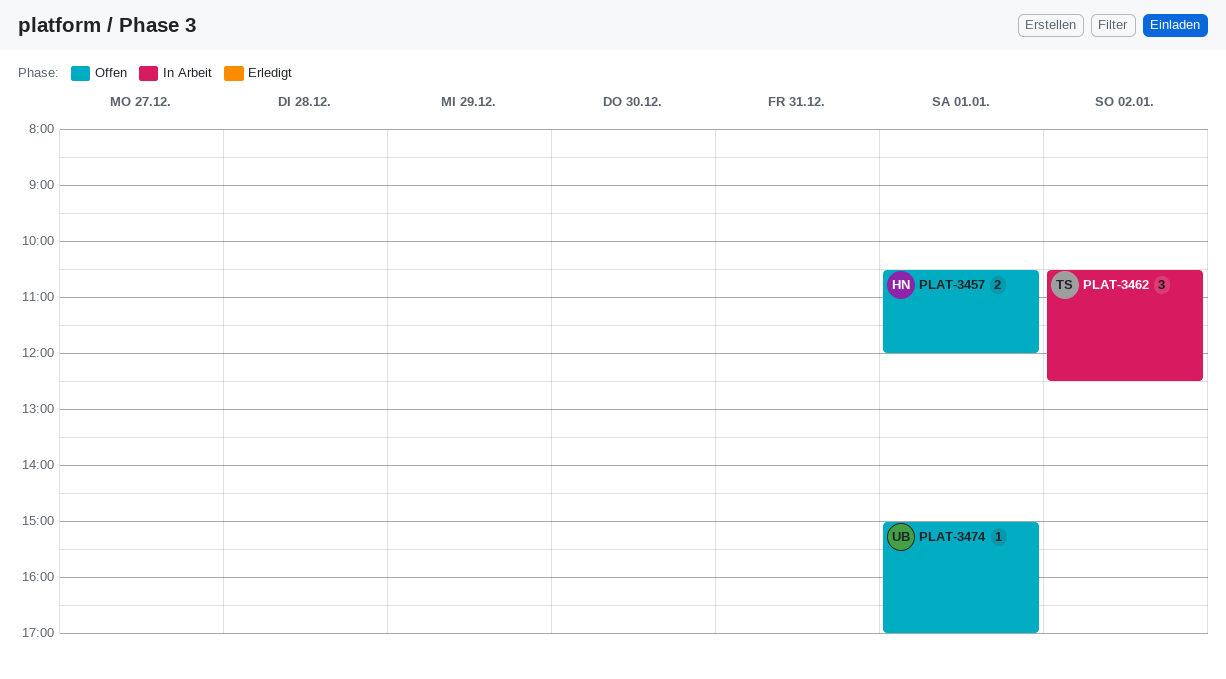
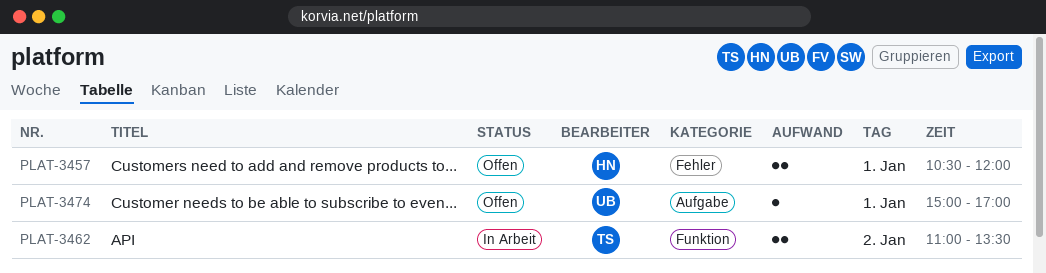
PLAT-3462, estimate: 3 -> 2
PLAT-3462, begins: 10:30 -> 11:00
PLAT-3462, ends: 12:30 -> 13:30

